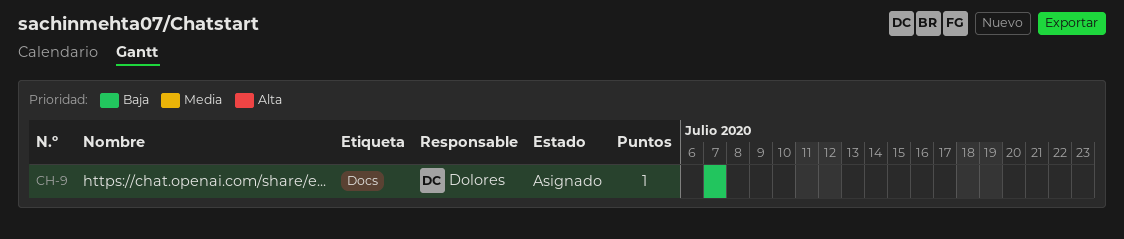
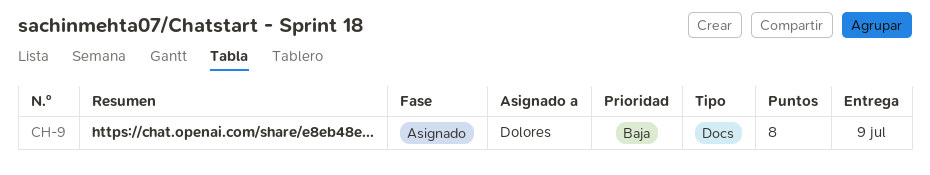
CH-9, estimate: 1 -> 8
CH-9, due: Jul 7 -> Jul 9

